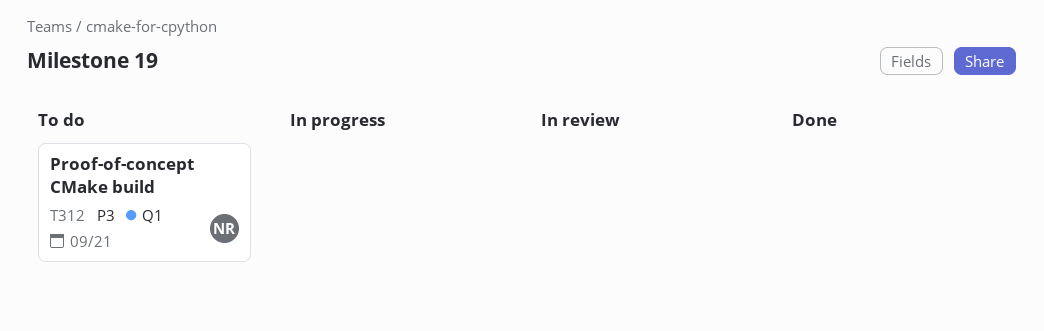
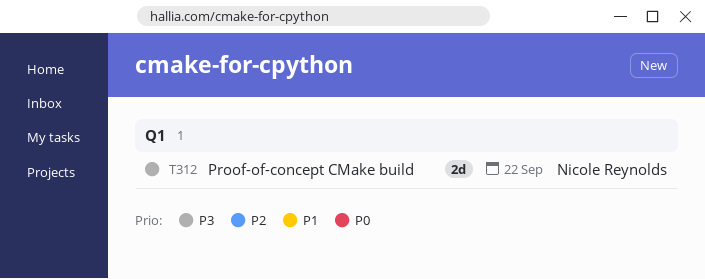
T312, due: Sep 21 -> Sep 22

